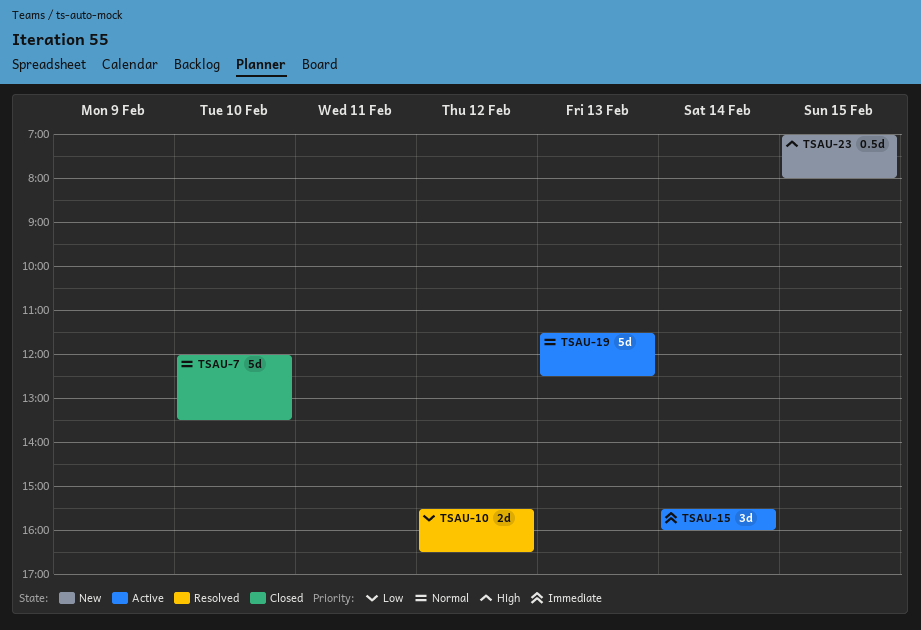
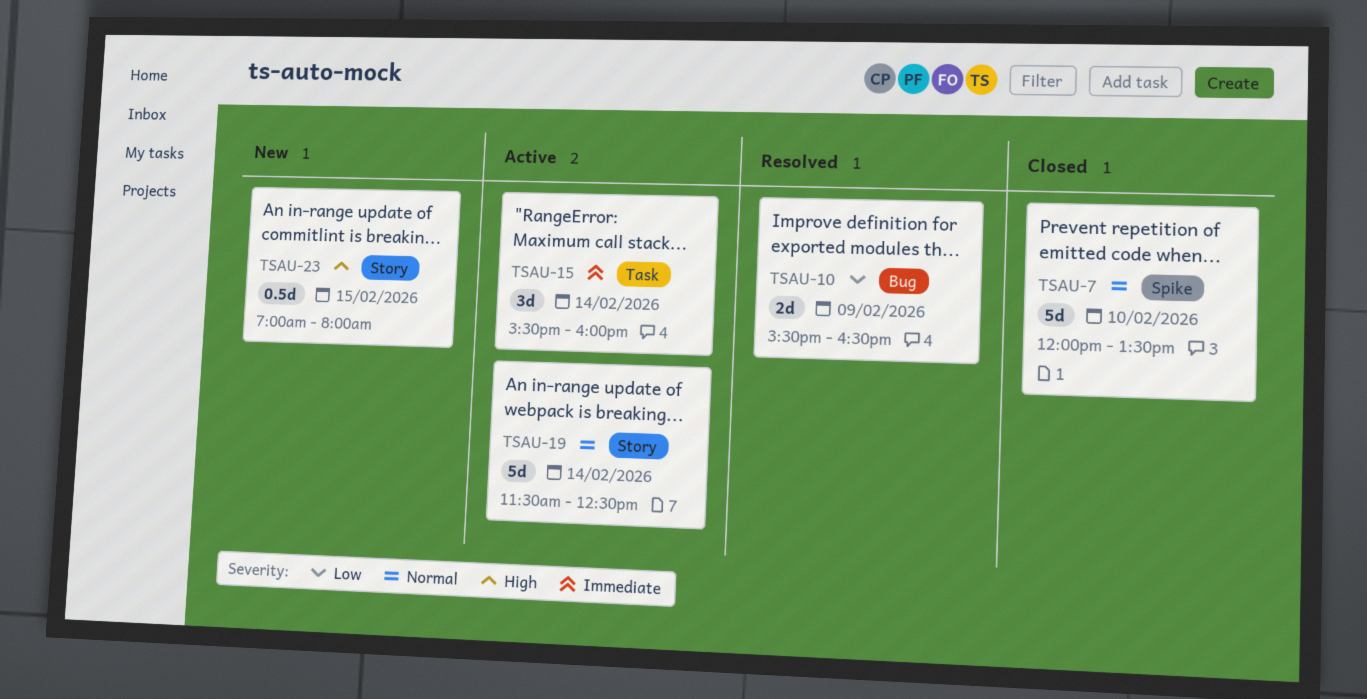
TSAU-10, day: Feb 12 -> Feb 9
TSAU-19, day: Feb 13 -> Feb 14

